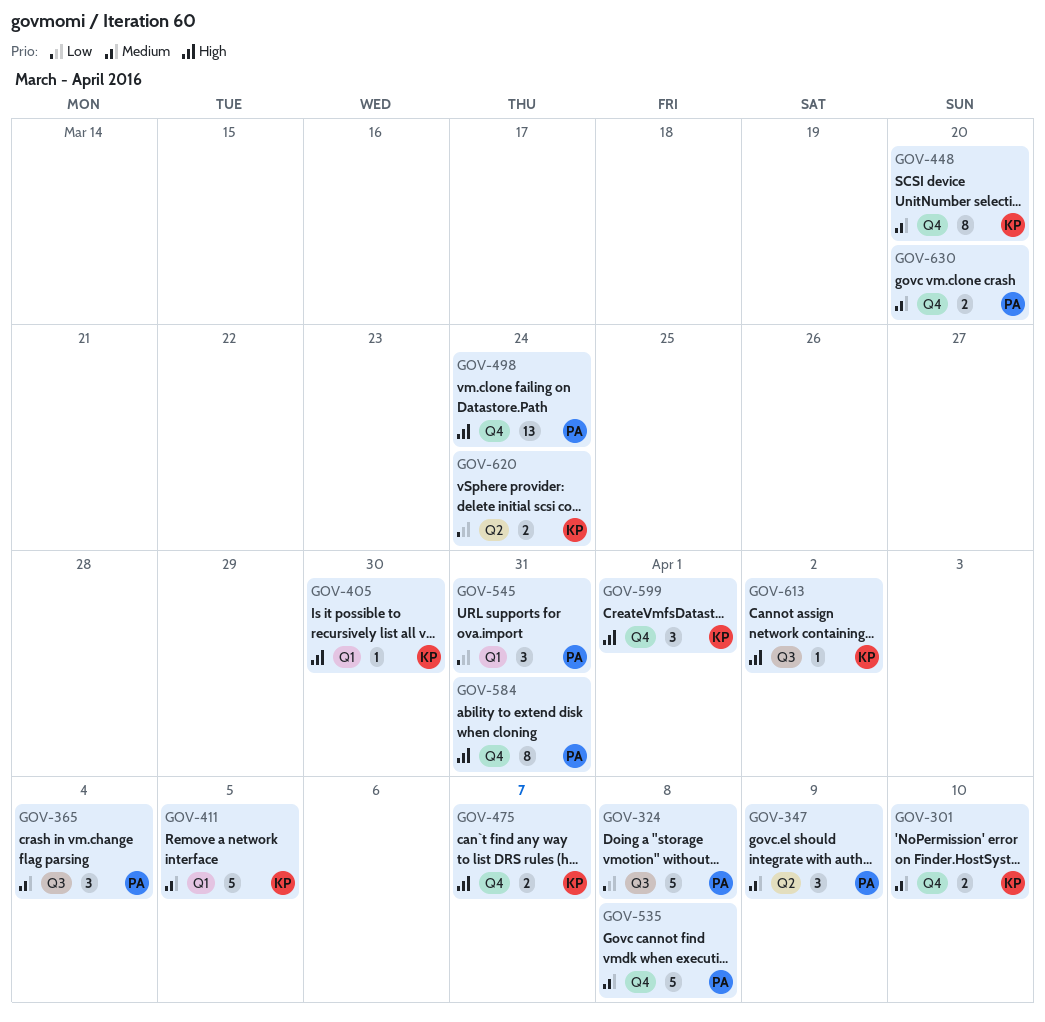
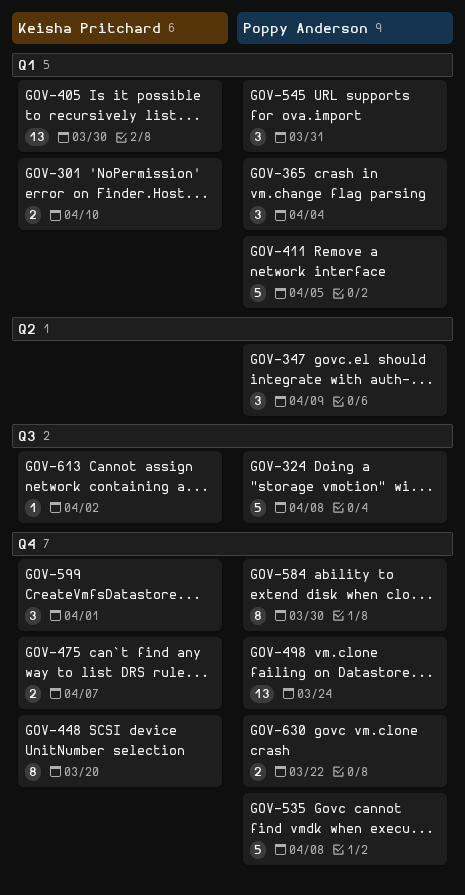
GOV-301, label: Q4 -> Q1
GOV-365, label: Q3 -> Q1
GOV-405, estimate: 1 -> 13
GOV-411, owner: Keisha Pritchard -> Poppy Anderson
GOV-584, due: Mar 31 -> Mar 30
GOV-620: present -> none
GOV-630, due: Mar 20 -> Mar 22

